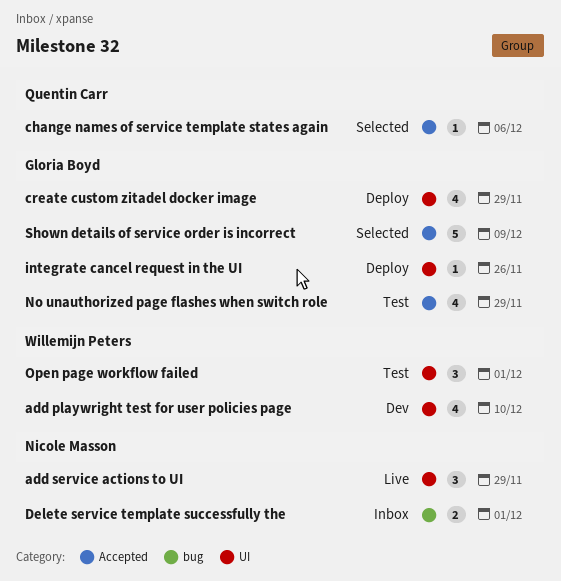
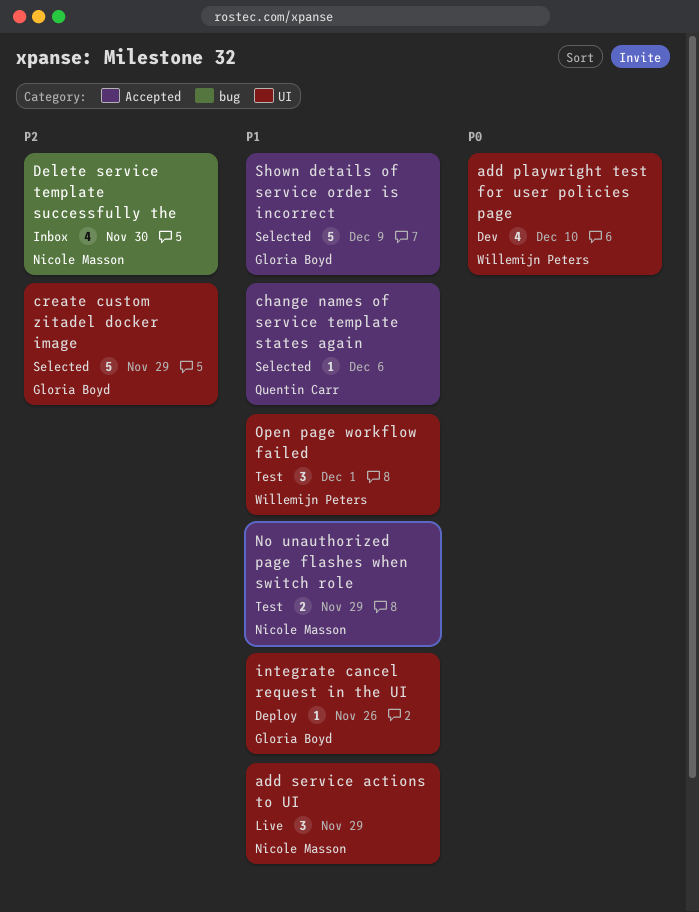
create custom zitadel docker image, status: Deploy -> Selected
create custom zitadel docker image, estimate: 4 -> 5
Delete service template successfully the, estimate: 2 -> 4
Delete service template successfully the, due: Dec 1 -> Nov 30
No unauthorized page flashes when switch role, owner: Gloria Boyd -> Nicole Masson
No unauthorized page flashes when switch role, estimate: 4 -> 2

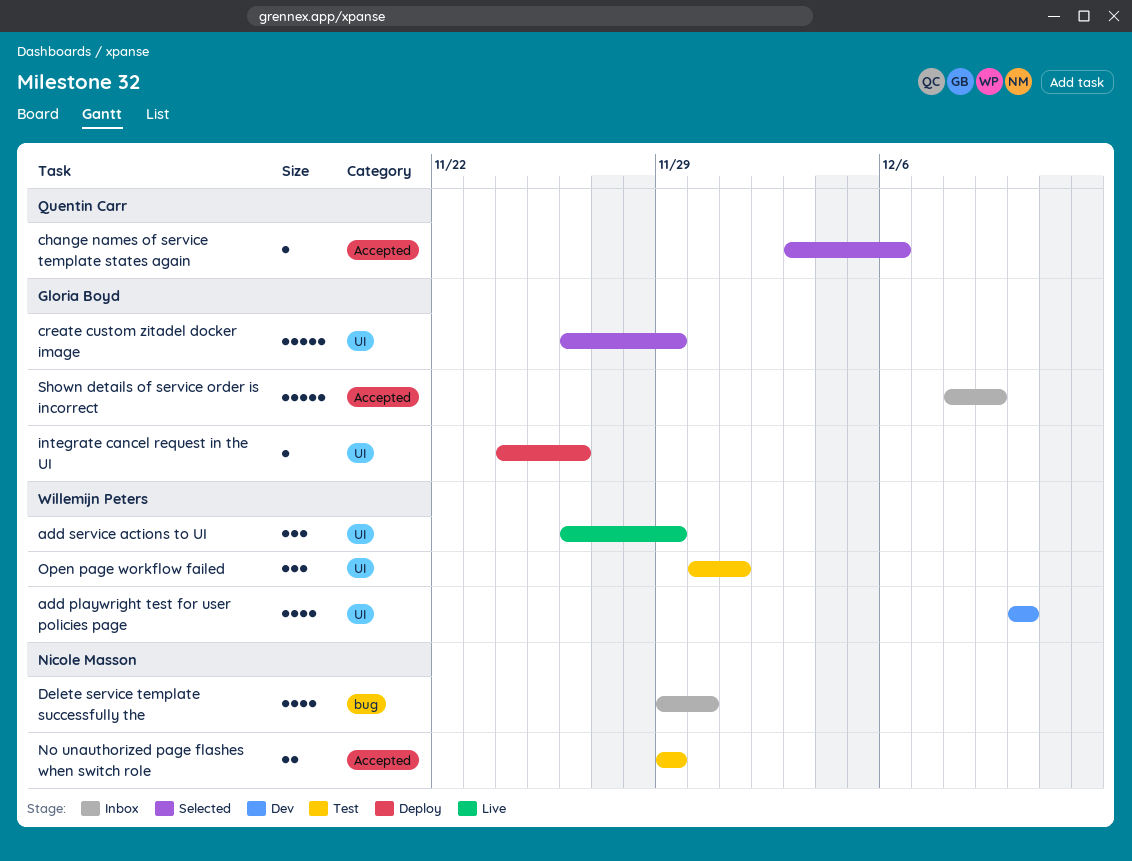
add service actions to UI, owner: Nicole Masson -> Willemijn Peters
Shown details of service order is incorrect, status: Selected -> Inbox

